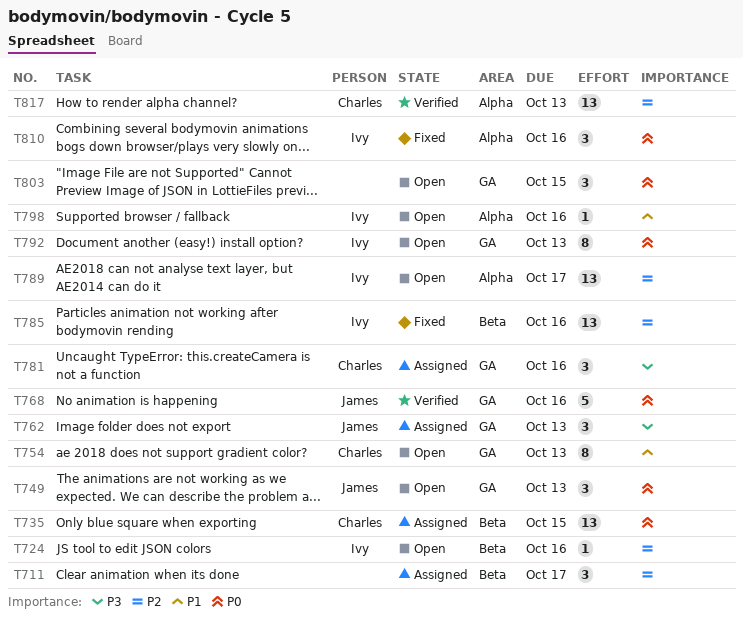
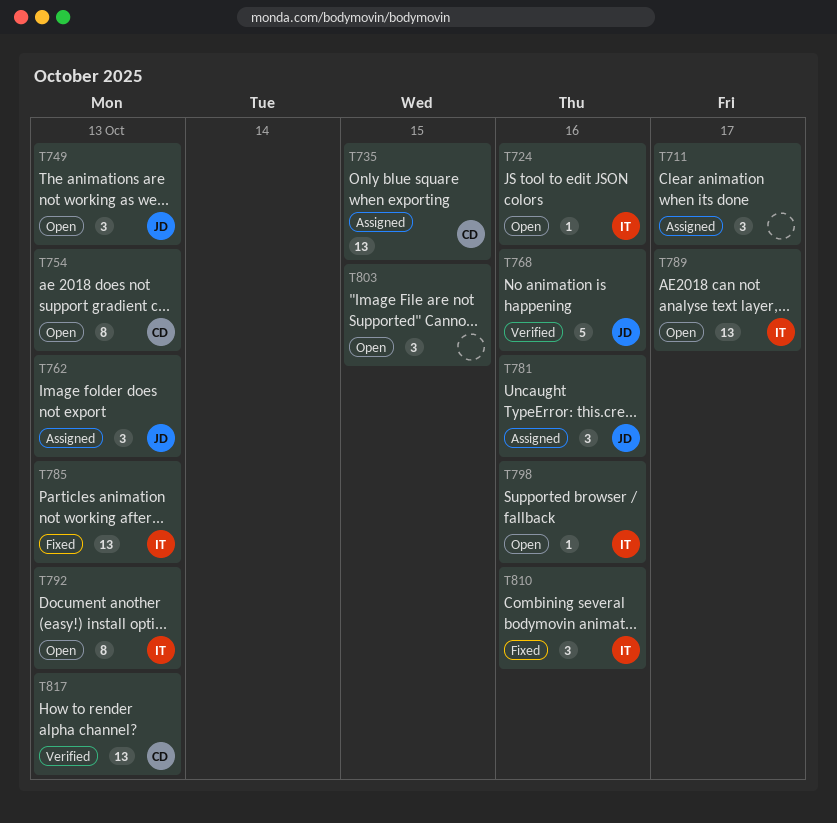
T781, owner: Charles -> James
T785, due: Oct 16 -> Oct 13

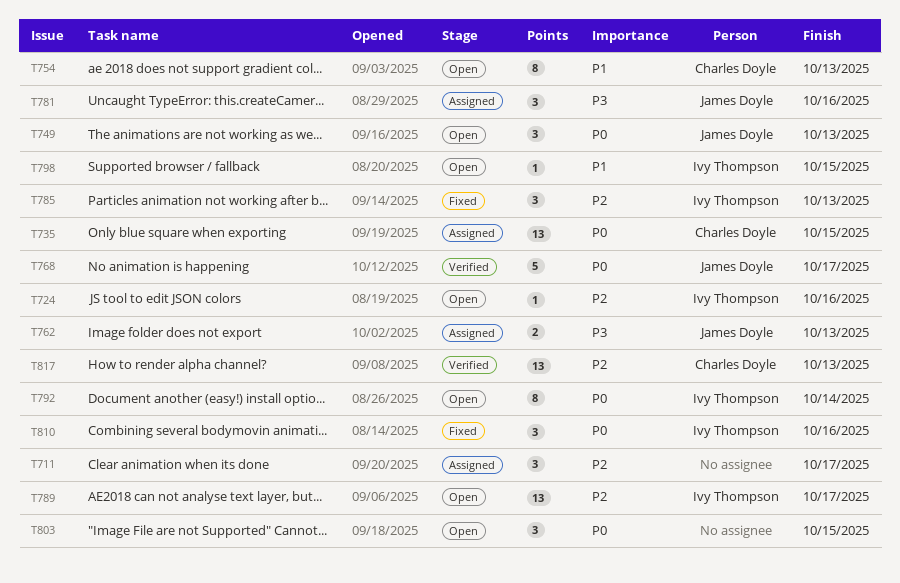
T762, estimate: 3 -> 2
T768, due: Oct 16 -> Oct 17
T785, estimate: 13 -> 3
T792, due: Oct 13 -> Oct 14
T798, due: Oct 16 -> Oct 15

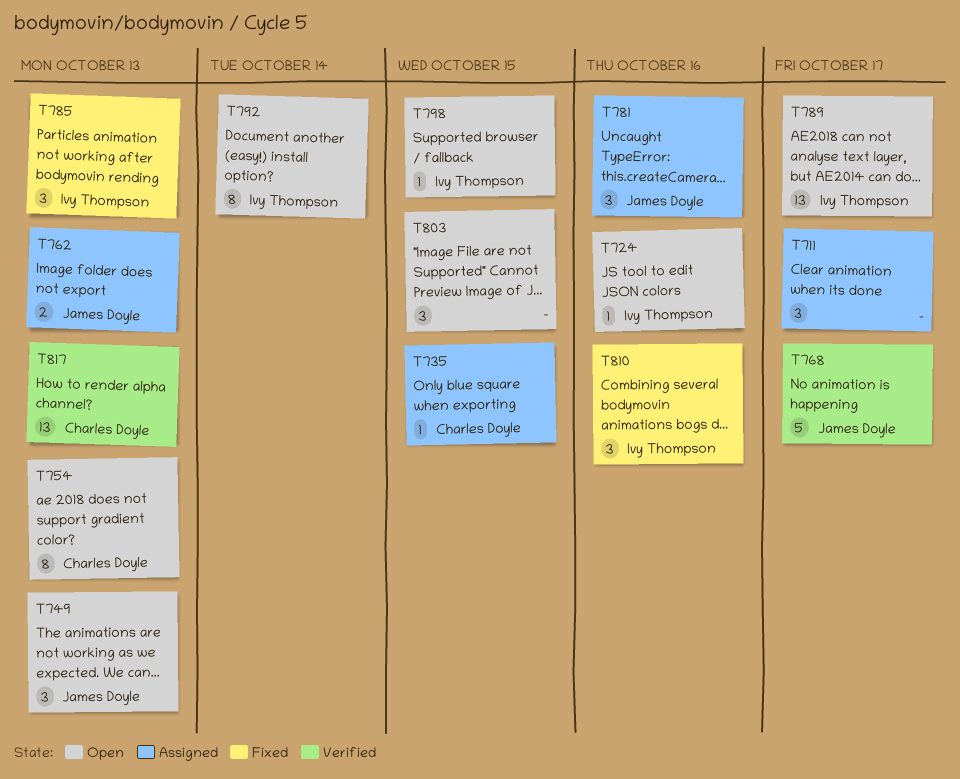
T735, estimate: 13 -> 1

